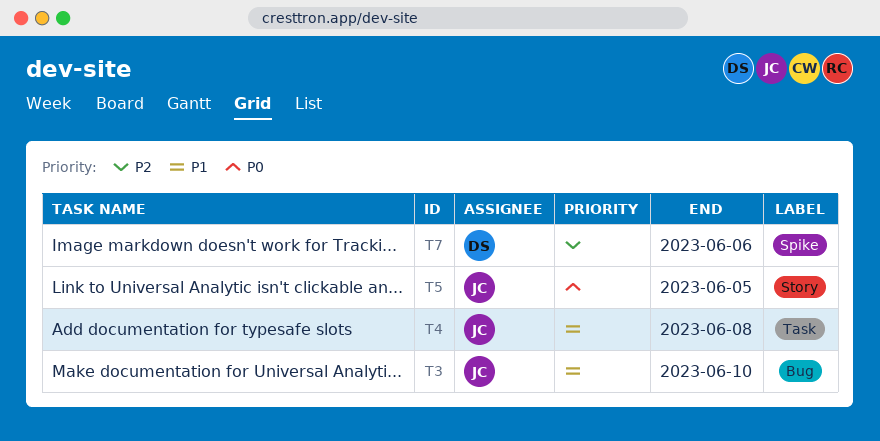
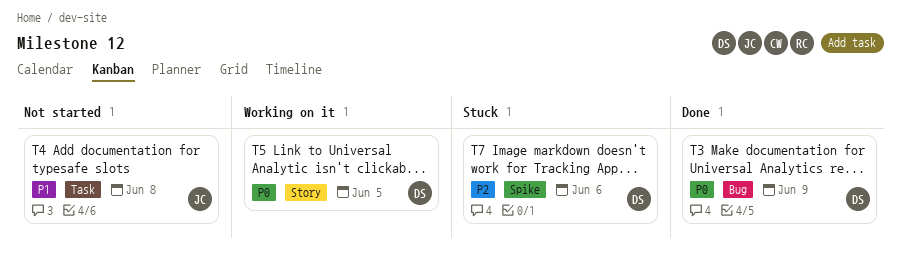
T3, owner: JC -> DS
T3, priority: P1 -> P0
T3, due: Jun 10 -> Jun 9
T5, owner: JC -> DS

